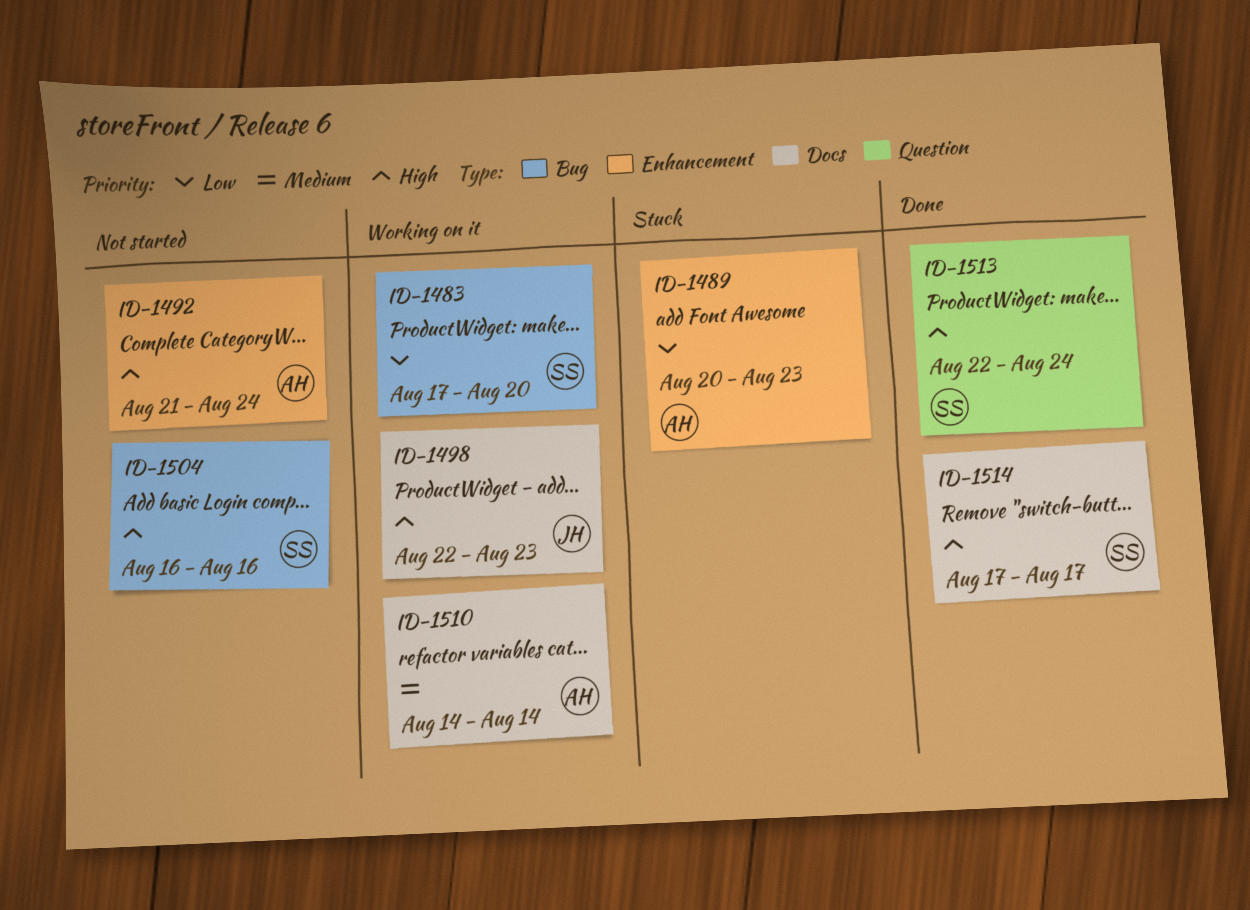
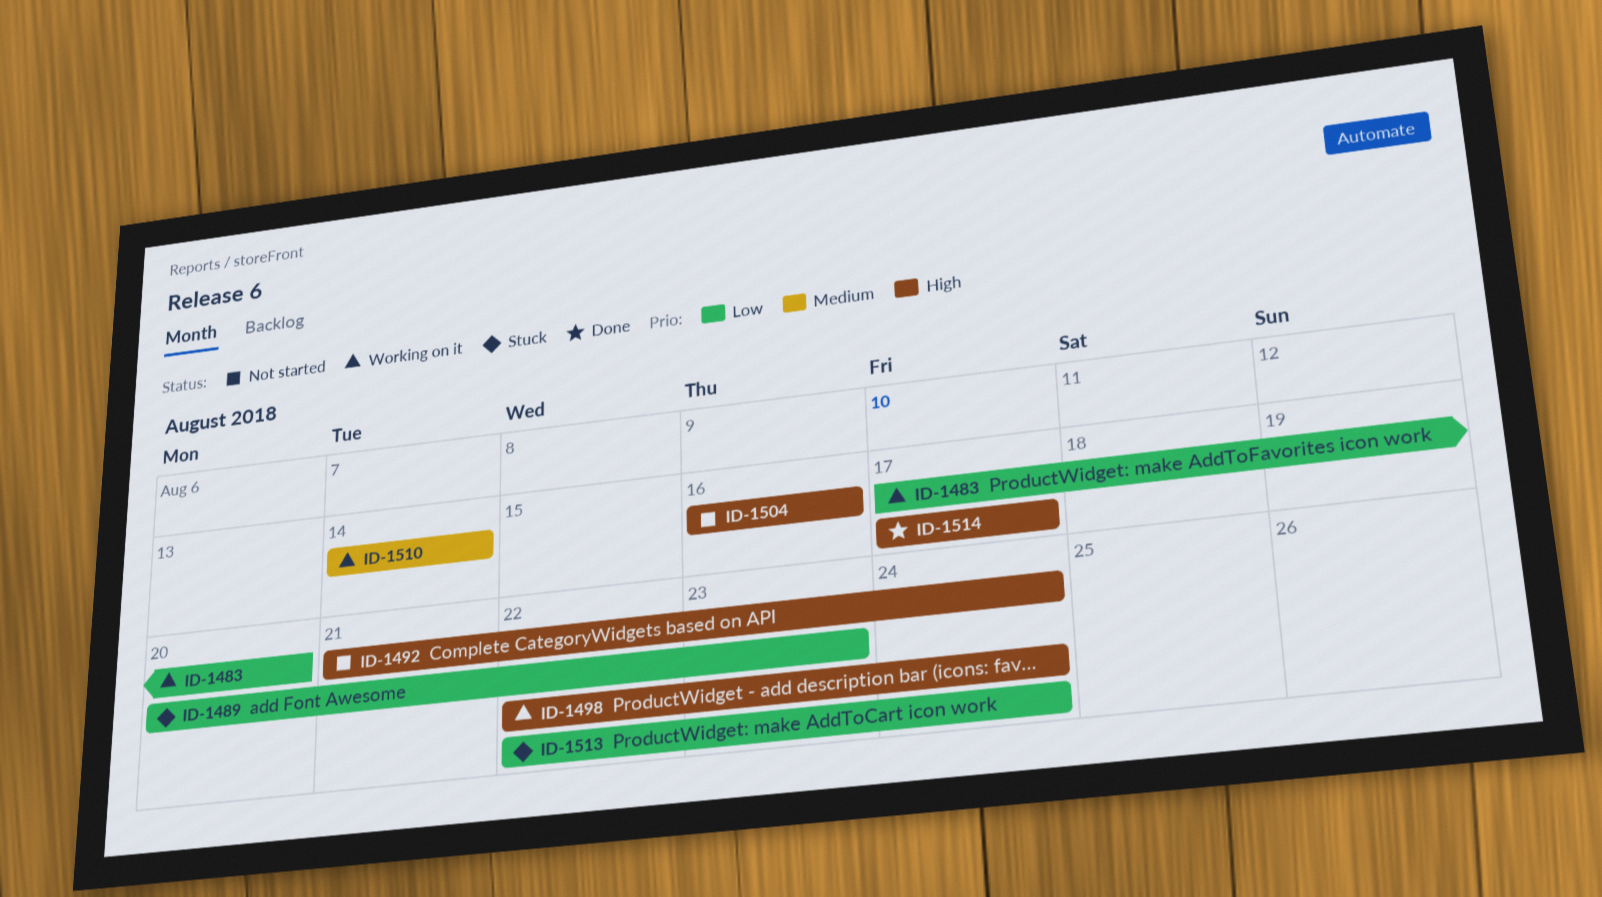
ID-1498, due: Aug 23 -> Aug 24
ID-1513, status: Done -> Stuck
ID-1513, priority: High -> Low

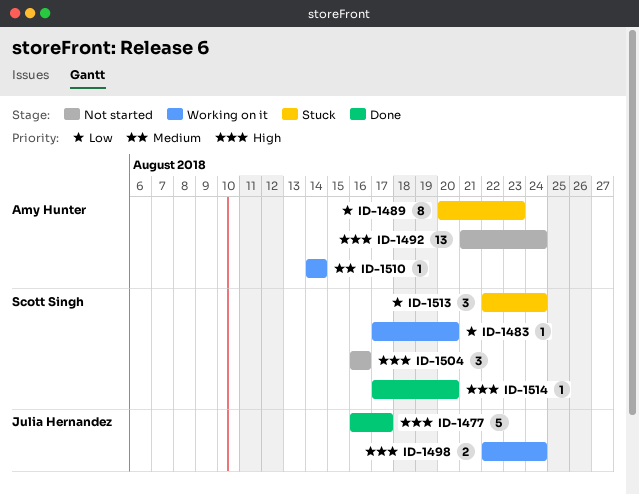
ID-1477: none -> present
ID-1514, due: Aug 17 -> Aug 20

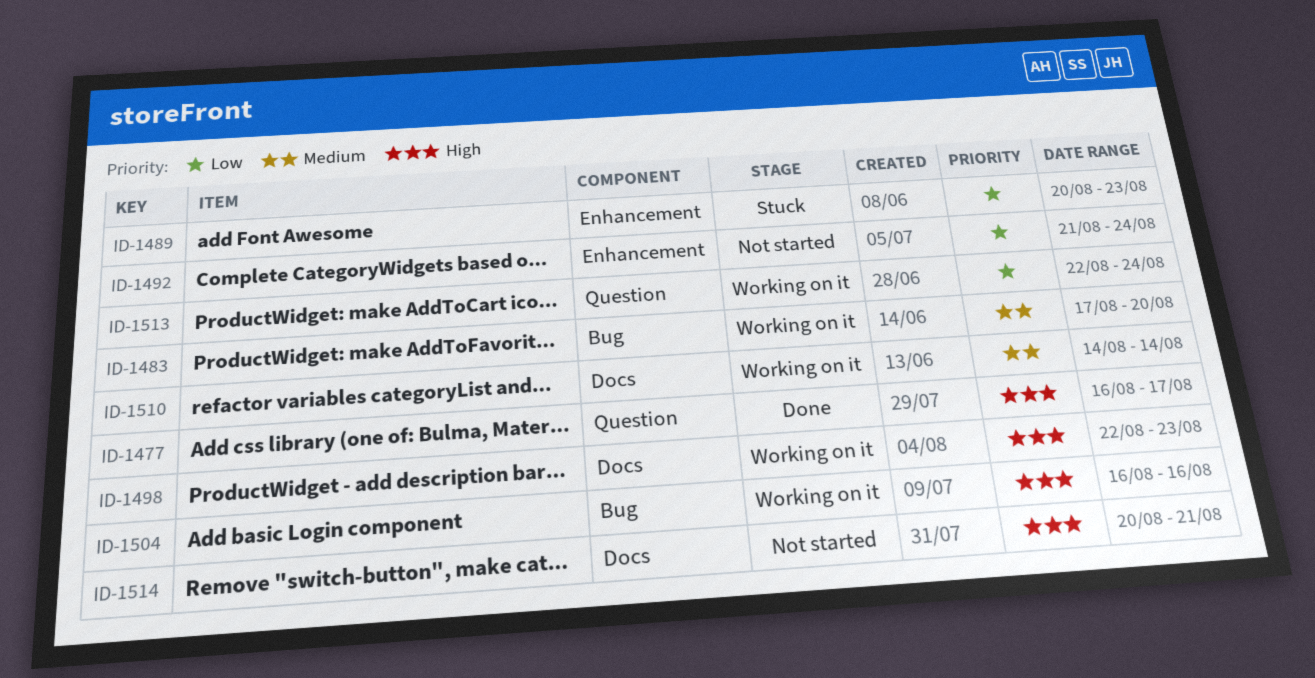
ID-1483, priority: Low -> Medium
ID-1492, priority: High -> Low
ID-1498, due: Aug 24 -> Aug 23
ID-1504, status: Not started -> Working on it
ID-1513, status: Stuck -> Working on it
ID-1514, status: Done -> Not started
ID-1514, start: Aug 17 -> Aug 20
ID-1514, due: Aug 20 -> Aug 21

